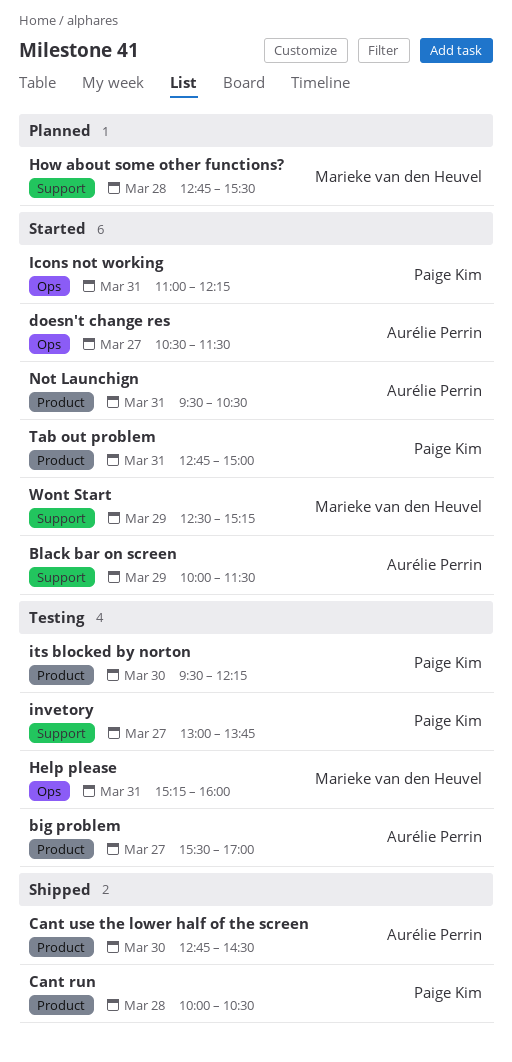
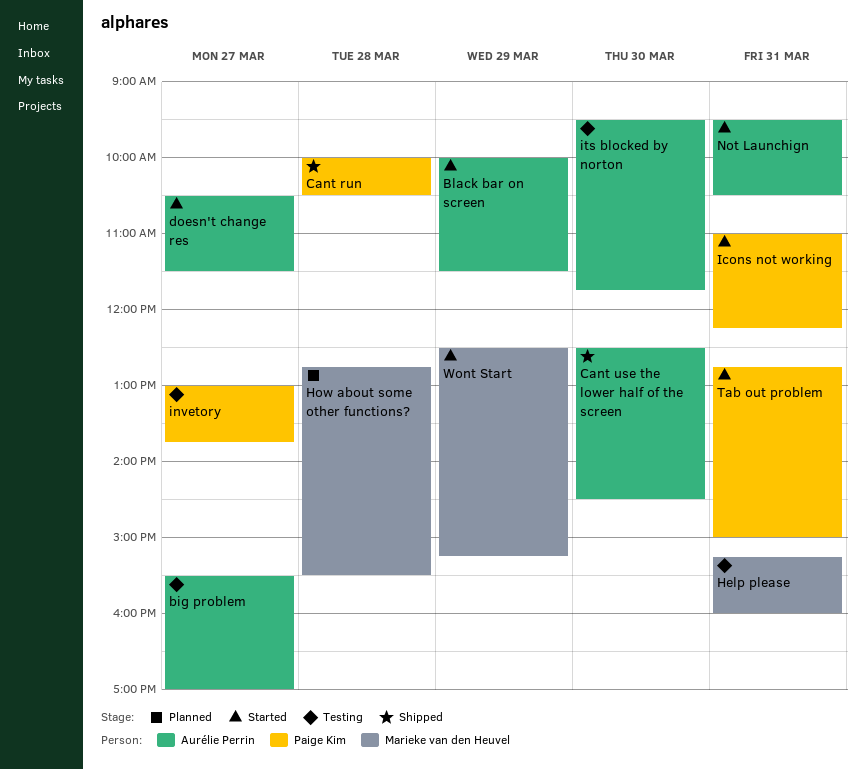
Cant use the lower half of the screen, begins: 12:45 -> 12:30
its blocked by norton, owner: Paige Kim -> Aurélie Perrin
its blocked by norton, ends: 12:15 -> 11:45

